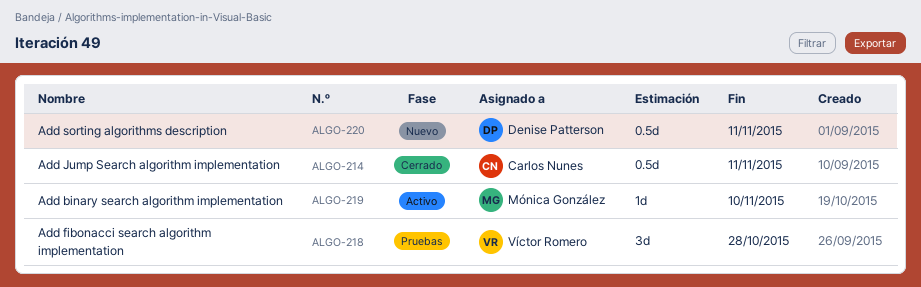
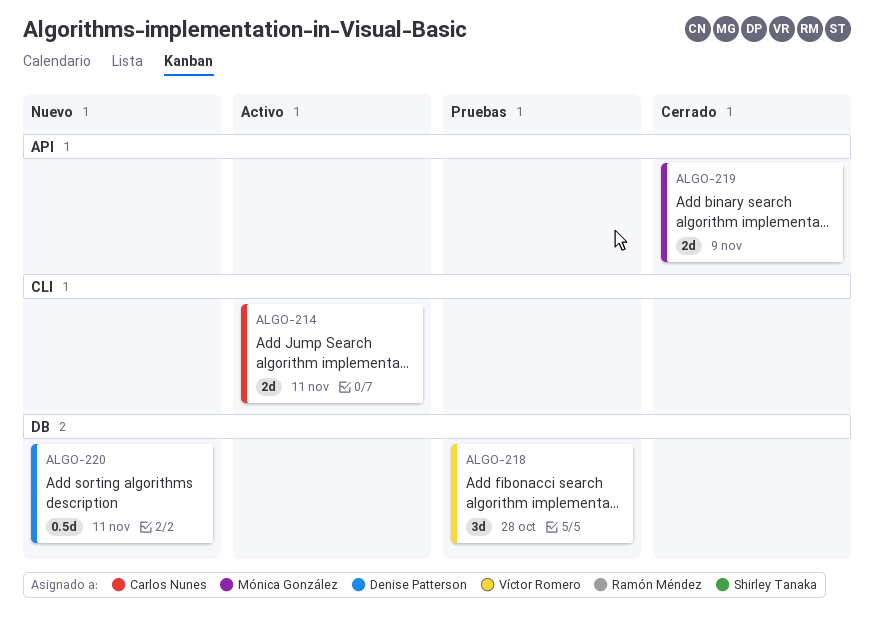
ALGO-214, status: Cerrado -> Activo
ALGO-214, estimate: 0.5d -> 2d
ALGO-219, status: Activo -> Cerrado
ALGO-219, estimate: 1d -> 2d
ALGO-219, due: Nov 10 -> Nov 9

